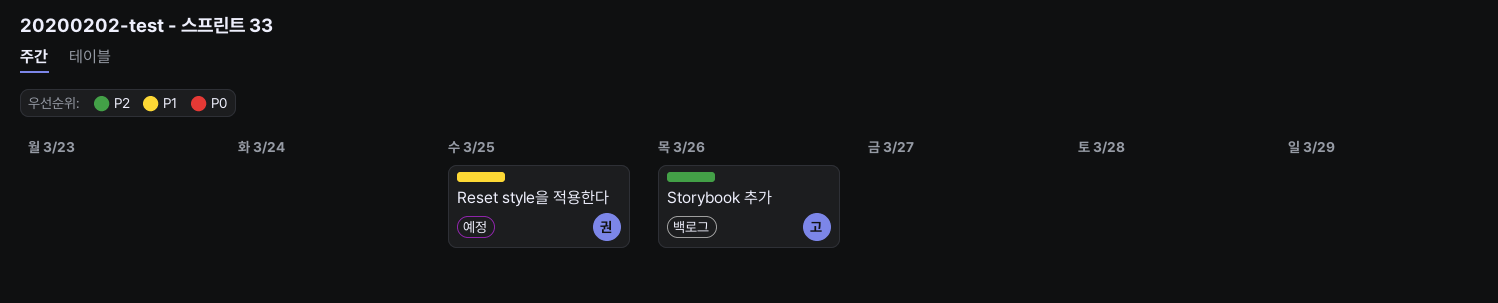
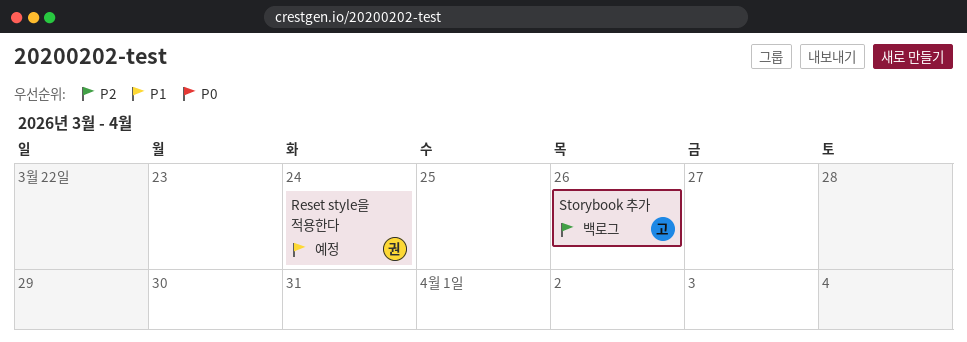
Reset style을 적용한다, due: Mar 25 -> Mar 24

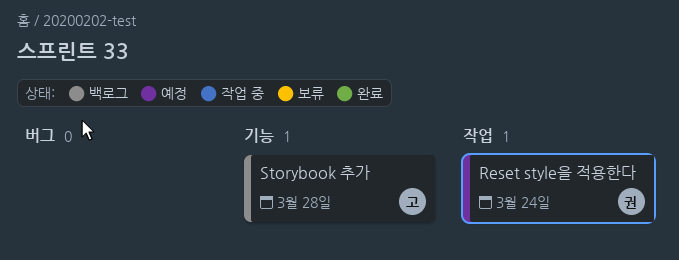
Storybook 추가, due: Mar 26 -> Mar 28

